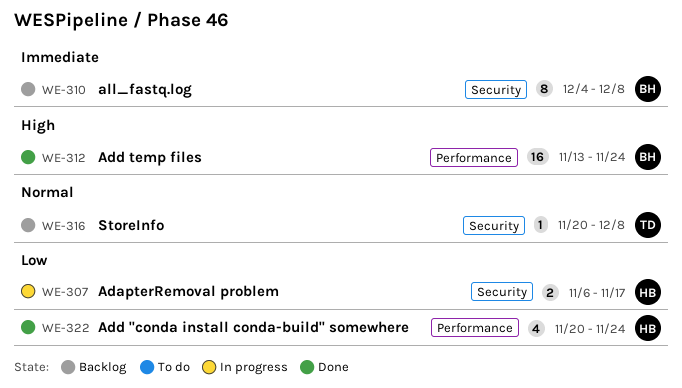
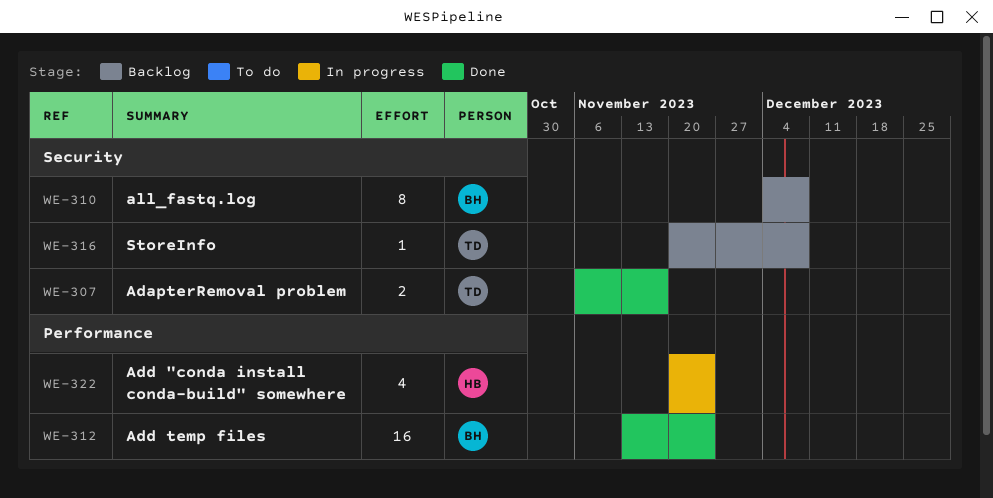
WE-307, status: In progress -> Done
WE-307, owner: HB -> TD
WE-322, status: Done -> In progress

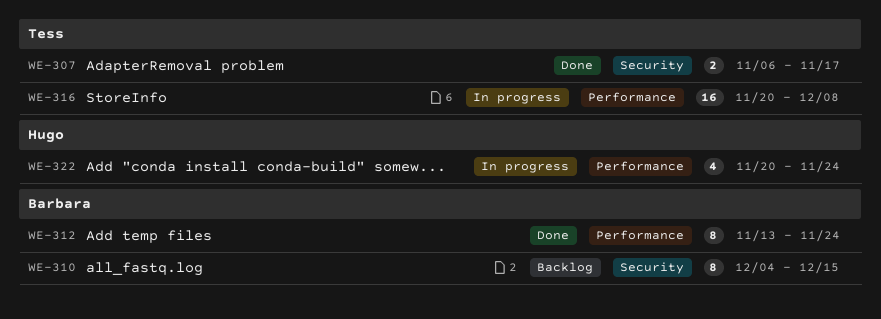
WE-310, due: Dec 8 -> Dec 15
WE-312, estimate: 16 -> 8
WE-316, status: Backlog -> In progress
WE-316, label: Security -> Performance
WE-316, estimate: 1 -> 16

